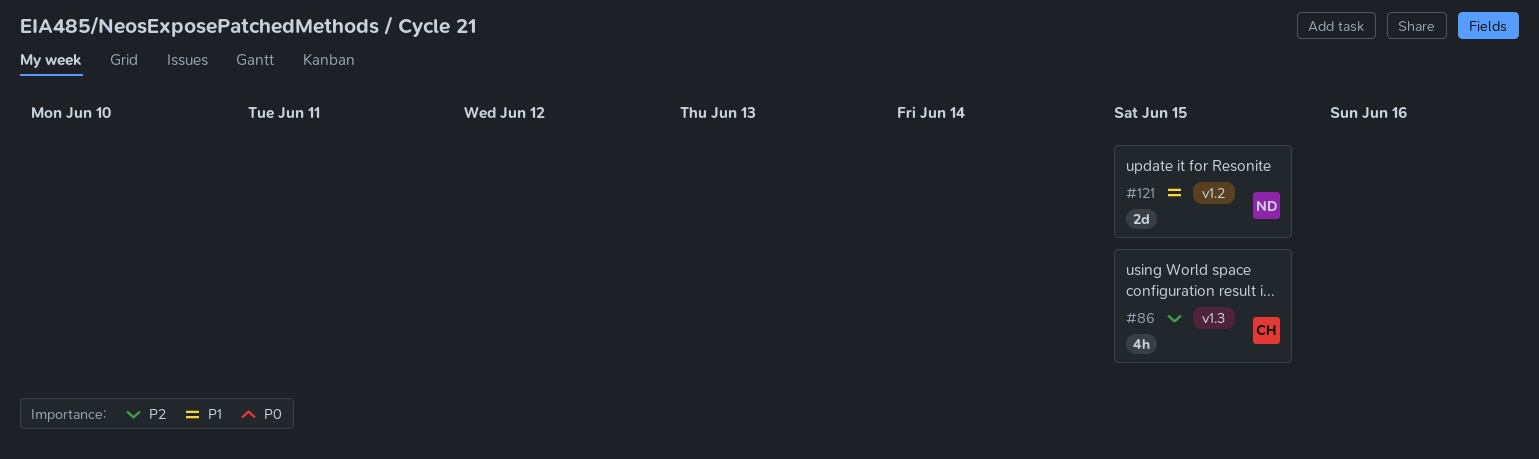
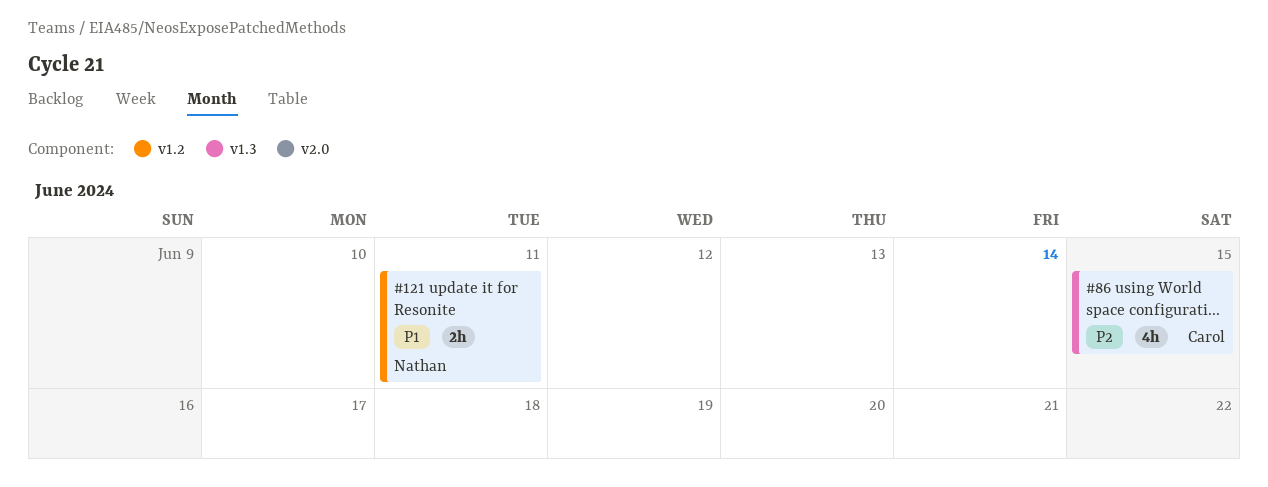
#121, estimate: 2d -> 2h
#121, due: Jun 15 -> Jun 11

